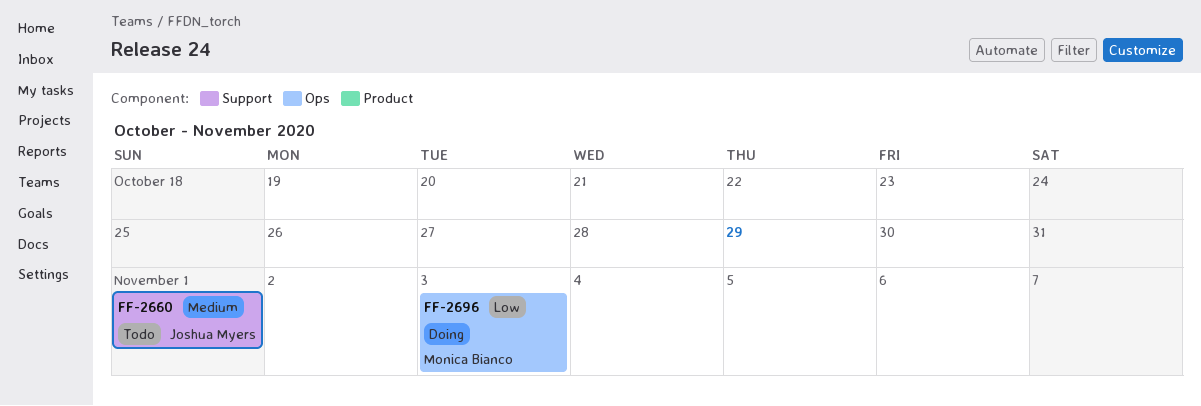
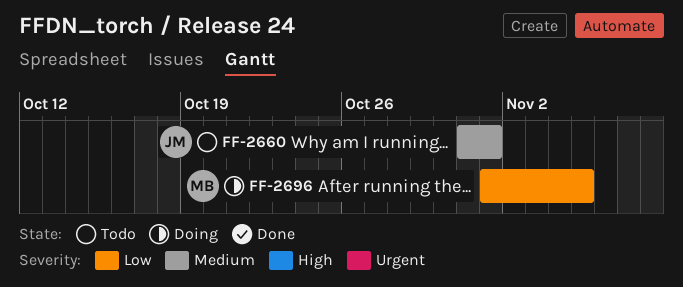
FF-2696, due: Nov 3 -> Nov 5

